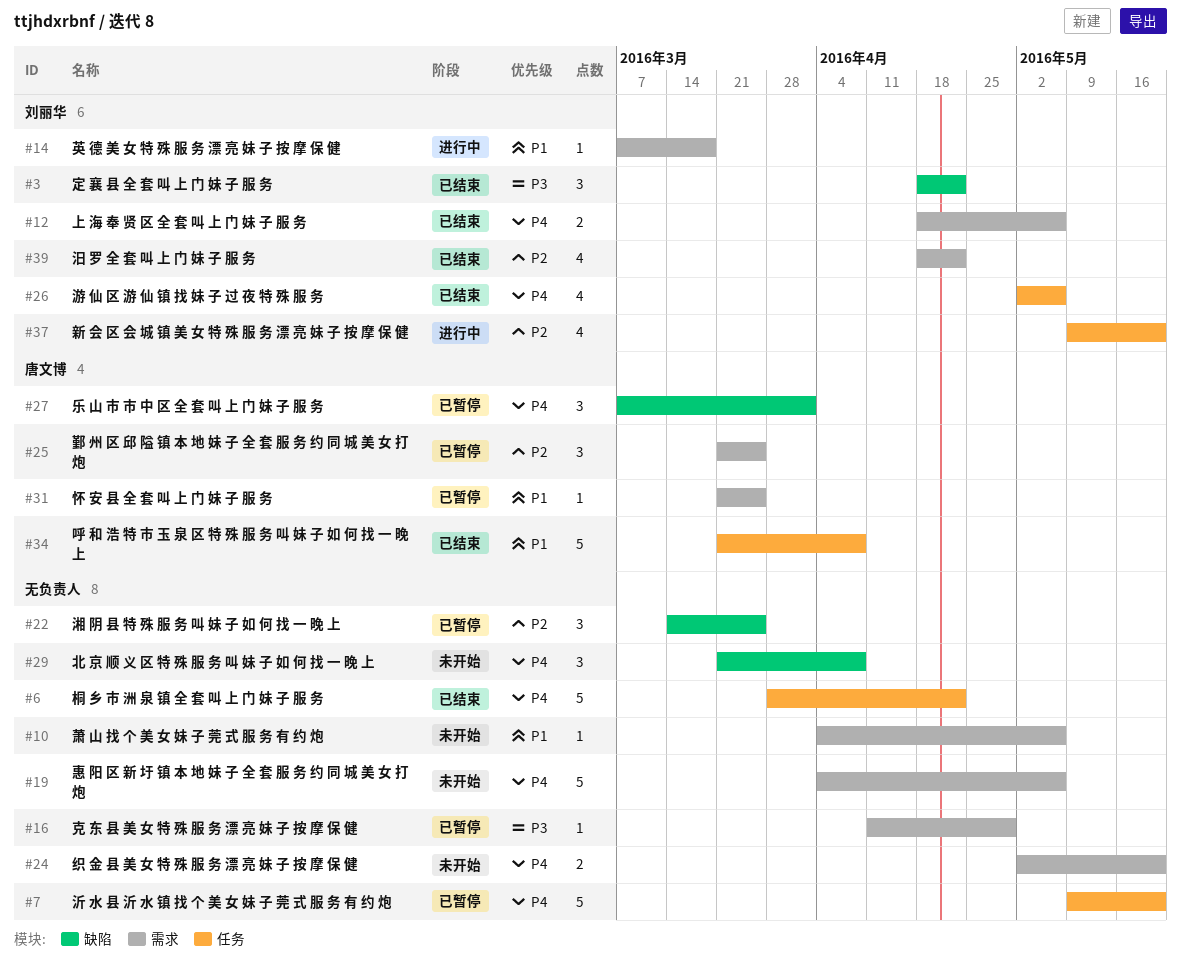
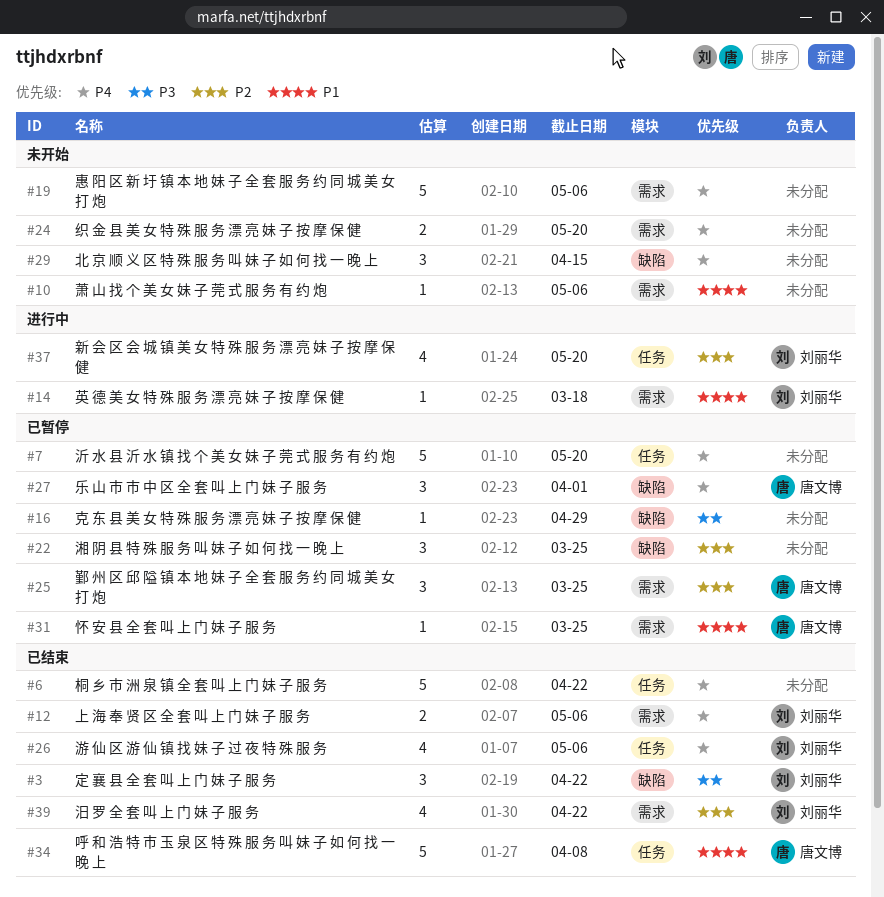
#16, label: 需求 -> 缺陷
#29, due: Apr 8 -> Apr 15

